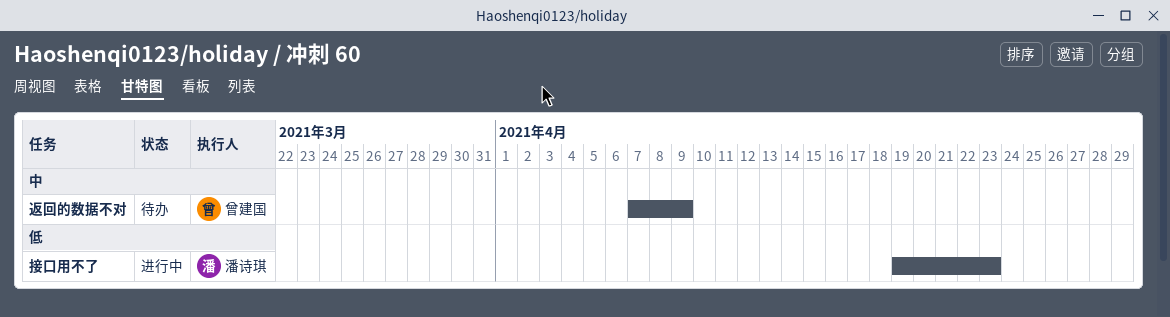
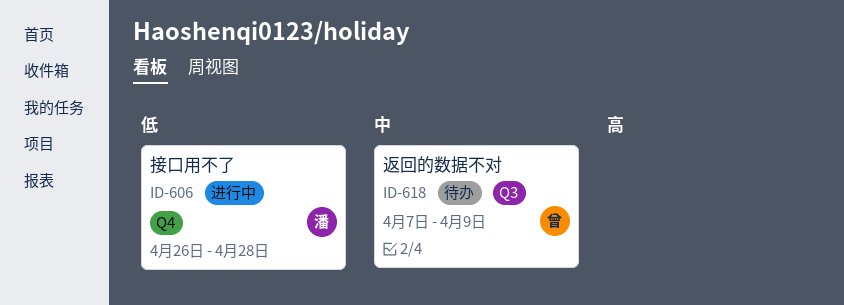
接口用不了, start: Apr 19 -> Apr 26
接口用不了, due: Apr 23 -> Apr 28

